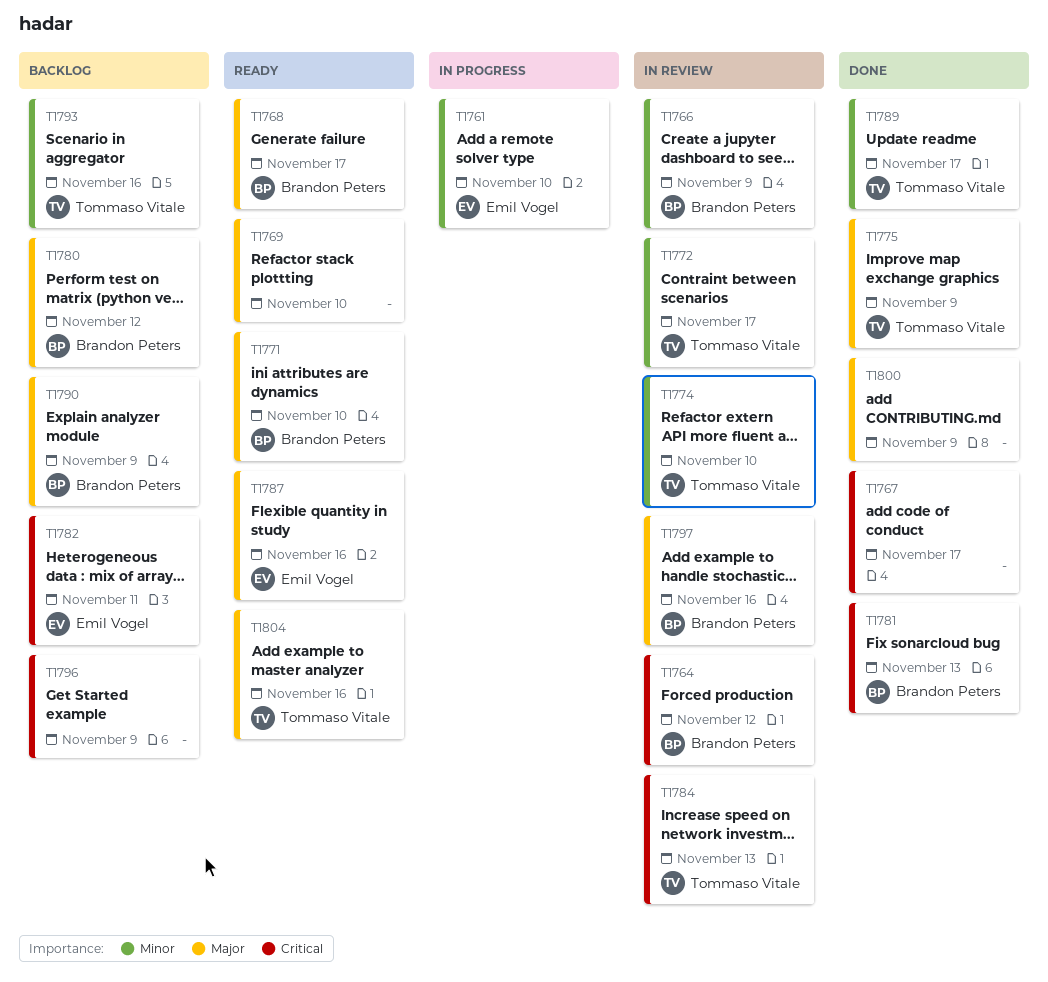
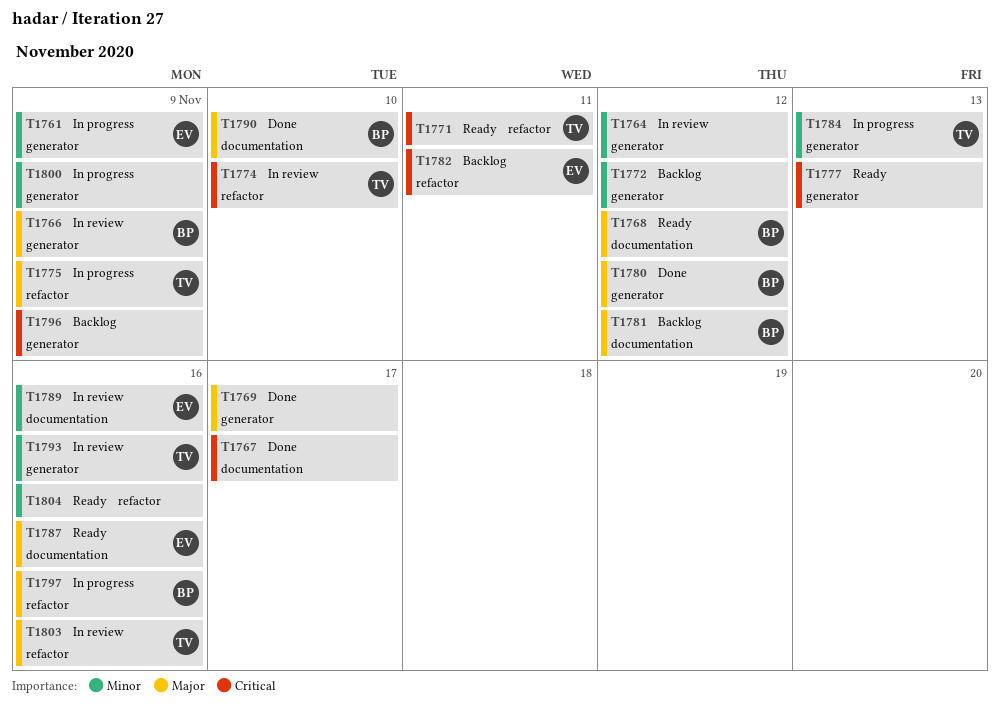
T1761, due: Nov 10 -> Nov 9
T1764, owner: Brandon Peters -> none
T1764, priority: Critical -> Minor
T1766, priority: Minor -> Major
T1768, due: Nov 17 -> Nov 12
T1769, status: Ready -> Done
T1769, due: Nov 10 -> Nov 17
T1771, owner: Brandon Peters -> Tommaso Vitale
T1771, priority: Major -> Critical
T1771, due: Nov 10 -> Nov 11
T1772, status: In review -> Backlog
T1772, owner: Tommaso Vitale -> none
T1772, due: Nov 17 -> Nov 12
T1774, priority: Minor -> Critical
T1775, status: Done -> In progress
T1777: none -> present
T1780, status: Backlog -> Done
T1781, status: Done -> Backlog
T1781, priority: Critical -> Major
T1781, due: Nov 13 -> Nov 12
T1784, status: In review -> In progress
T1784, priority: Critical -> Minor
T1789, status: Done -> In review
T1789, owner: Tommaso Vitale -> Emil Vogel
T1789, due: Nov 17 -> Nov 16
T1790, status: Backlog -> Done
T1790, due: Nov 9 -> Nov 10
T1793, status: Backlog -> In review
T1797, status: In review -> In progress
T1800, status: Done -> In progress
T1800, priority: Major -> Minor
T1803: none -> present
T1804, owner: Tommaso Vitale -> none
T1804, priority: Major -> Minor

